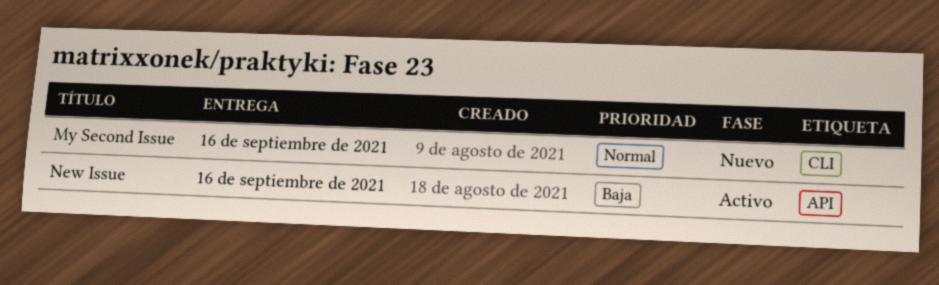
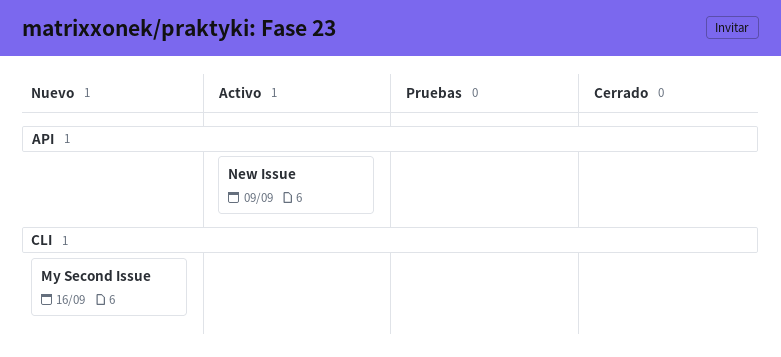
New Issue, due: Sep 16 -> Sep 9

